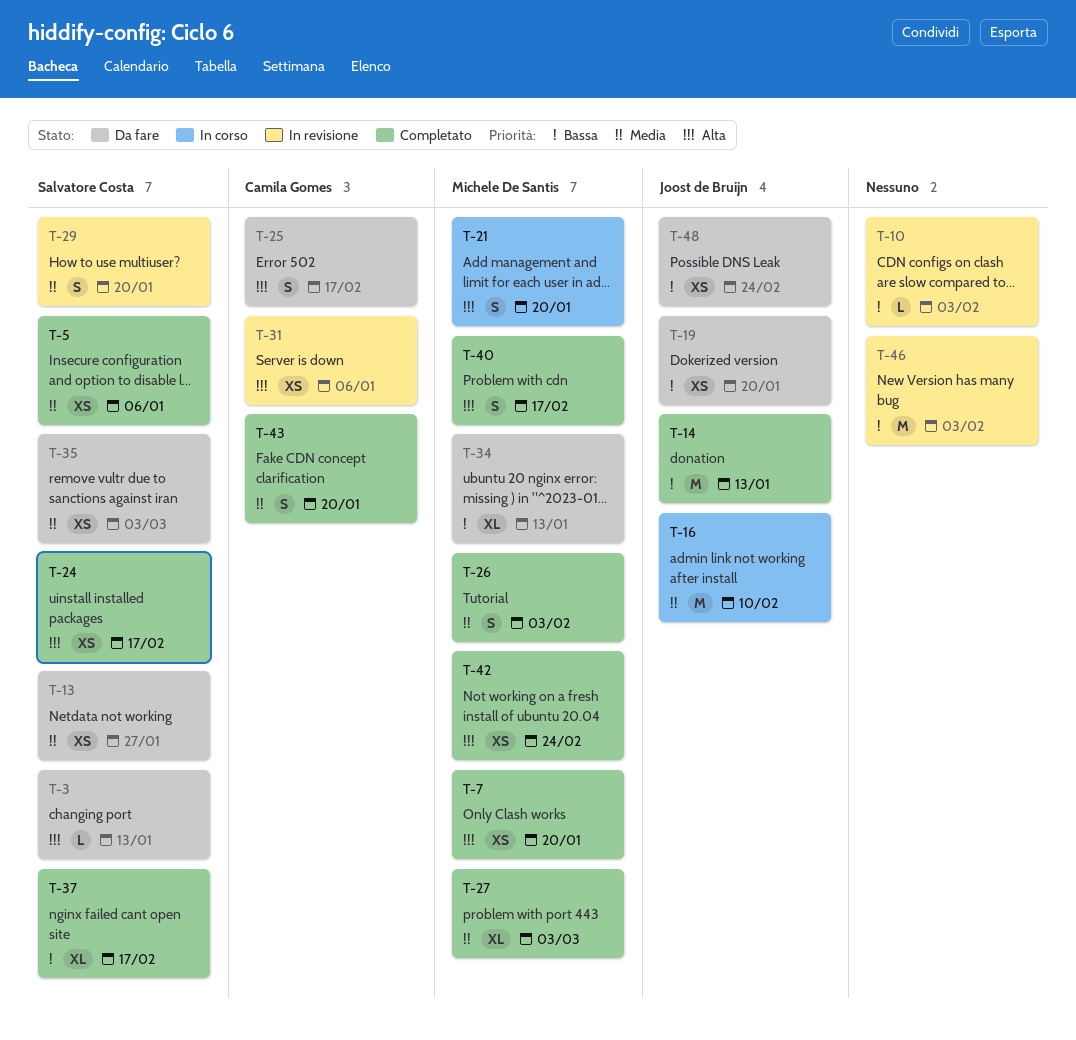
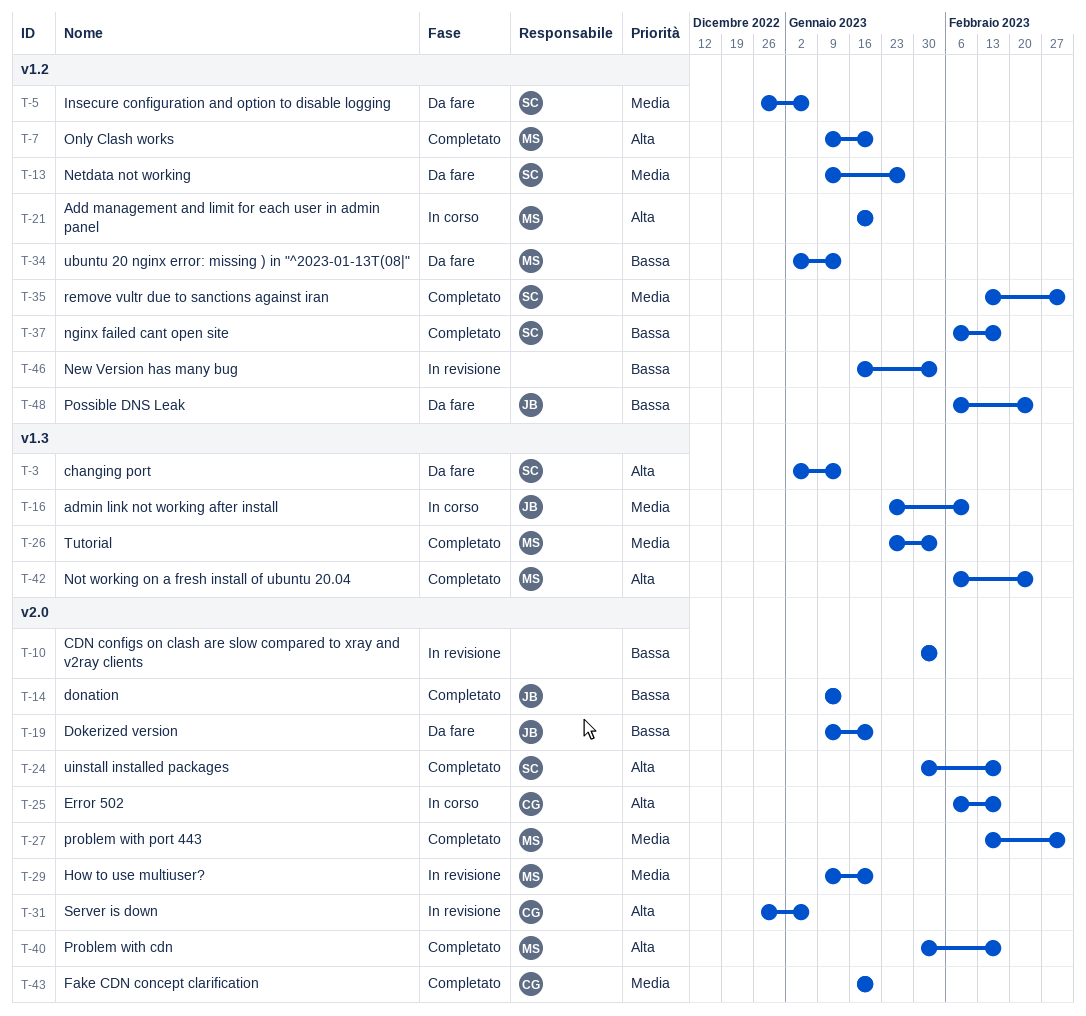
T-5, status: Completato -> Da fare
T-25, status: Da fare -> In corso
T-29, owner: Salvatore Costa -> Michele De Santis
T-35, status: Da fare -> Completato

